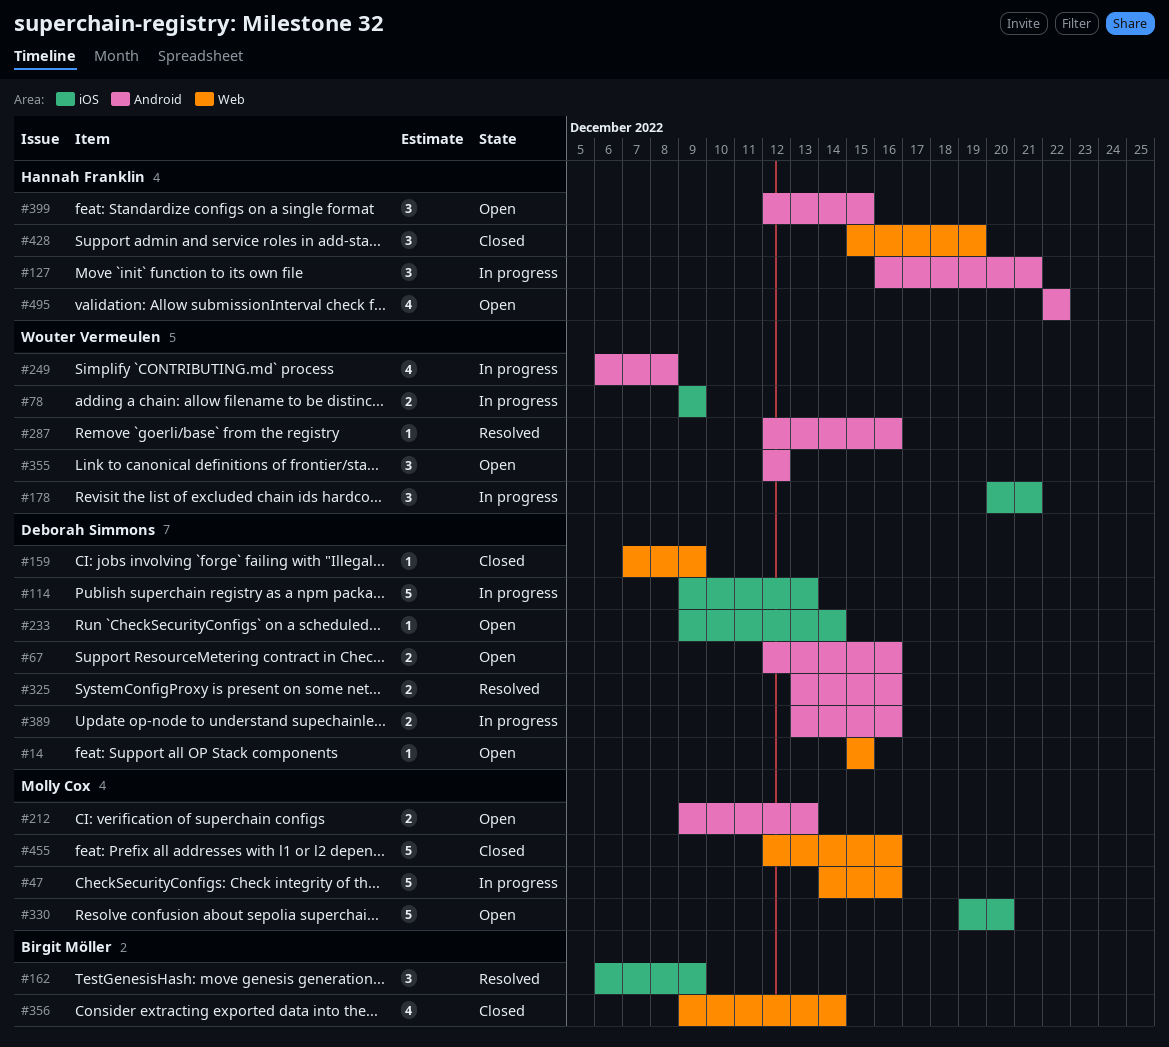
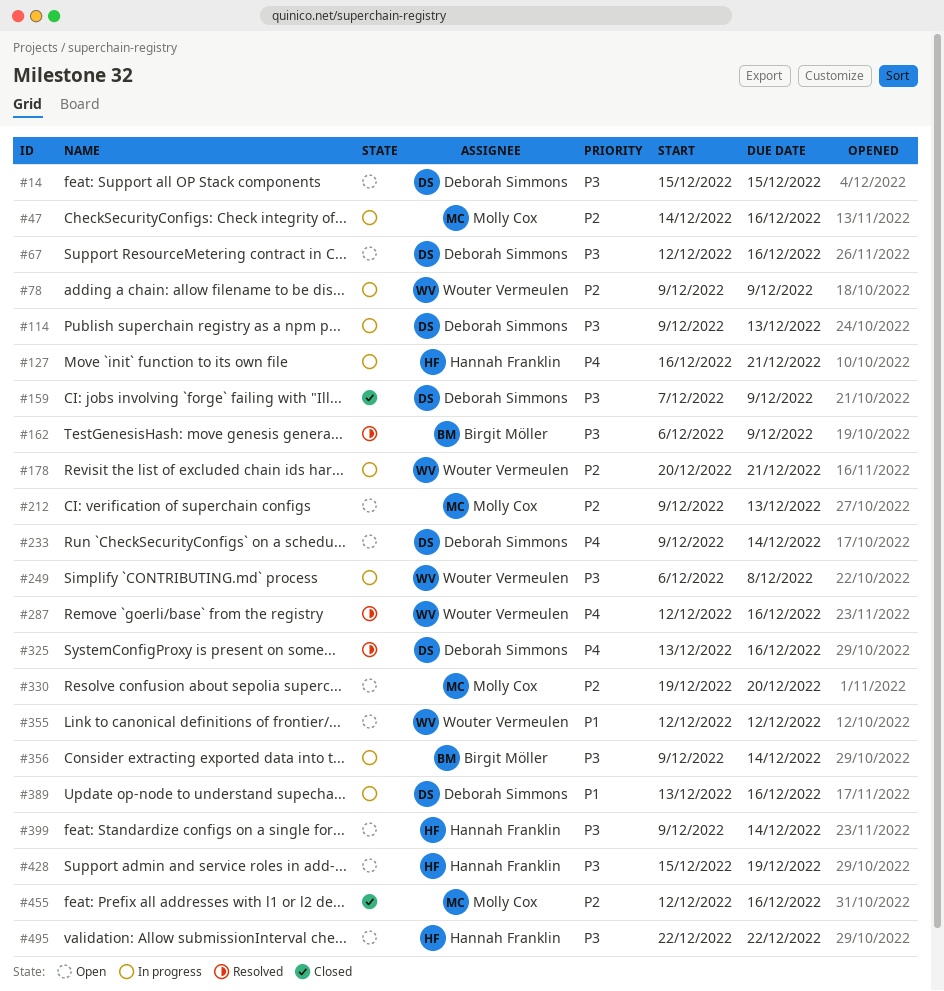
#356, status: Closed -> In progress
#399, start: Dec 12 -> Dec 9
#399, due: Dec 15 -> Dec 14
#428, status: Closed -> Open

